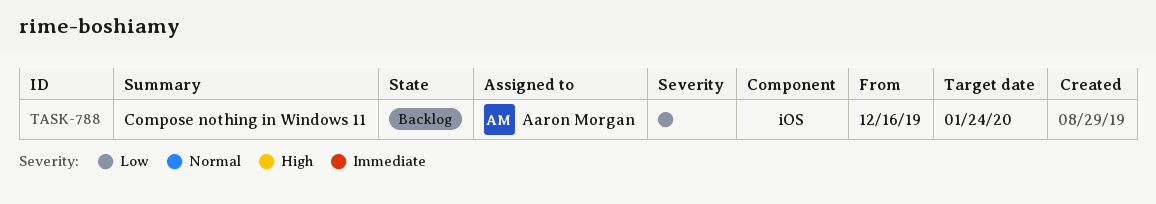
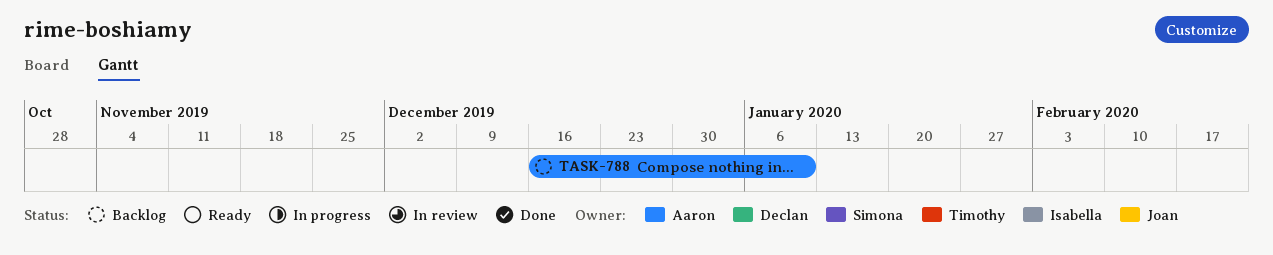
TASK-788, due: Jan 24 -> Jan 10

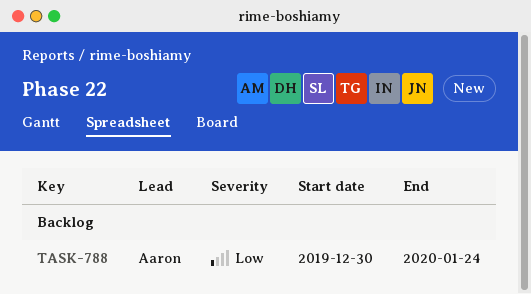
TASK-788, start: Dec 16 -> Dec 30
TASK-788, due: Jan 10 -> Jan 24

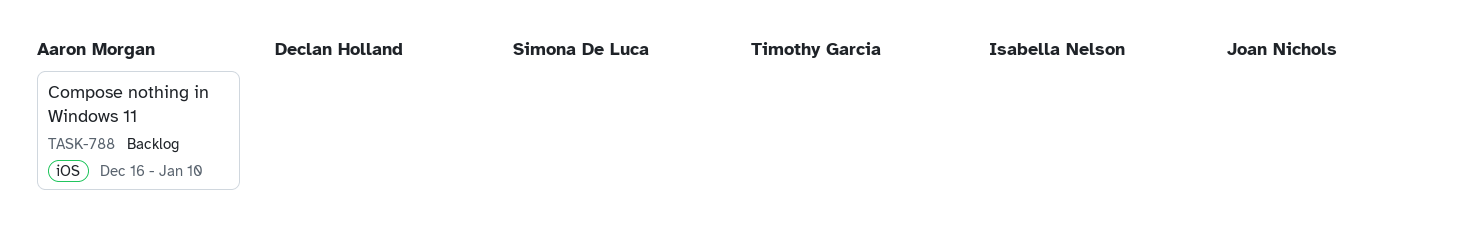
TASK-788, start: Dec 30 -> Dec 16
TASK-788, due: Jan 24 -> Jan 10

